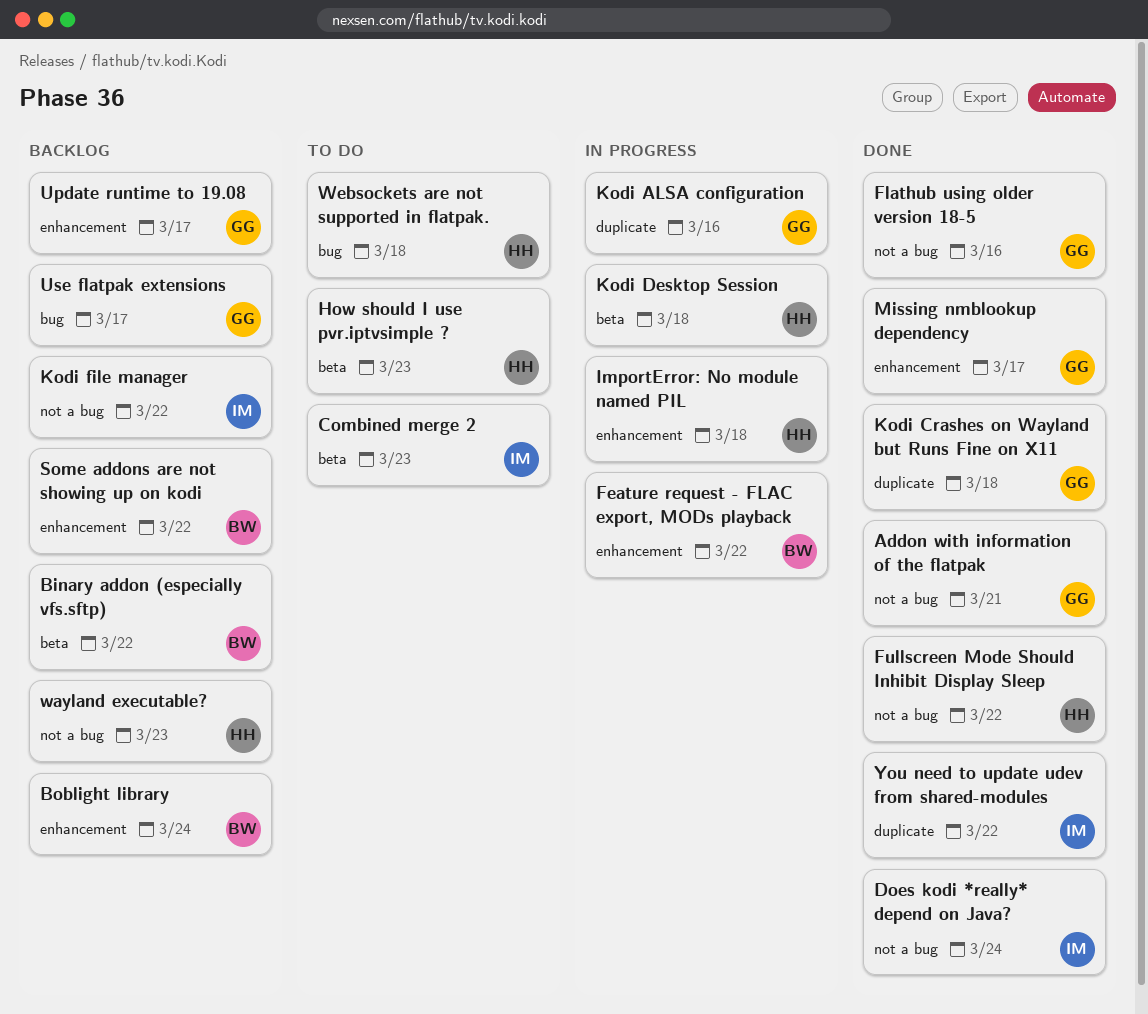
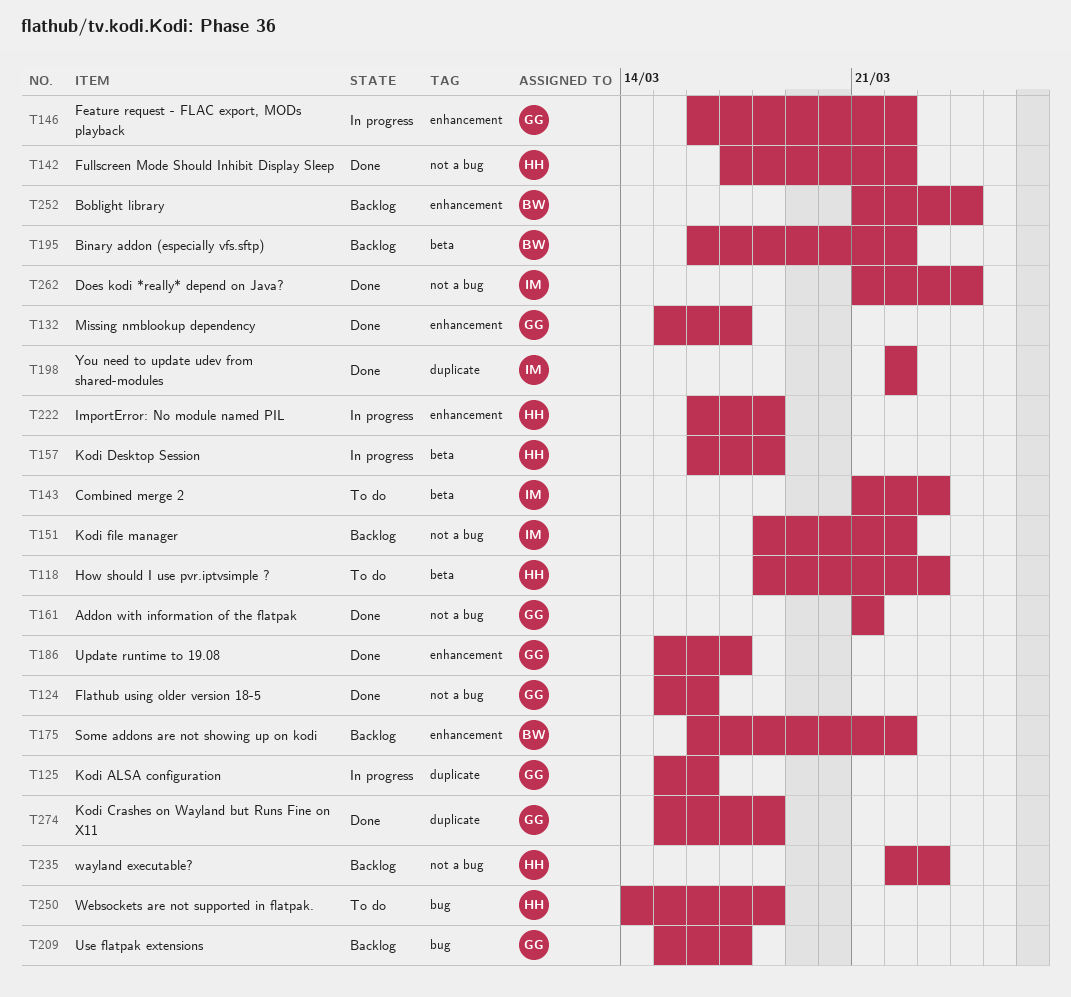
Feature request - FLAC export, MODs playback, owner: BW -> GG
Update runtime to 19.08, status: Backlog -> Done

